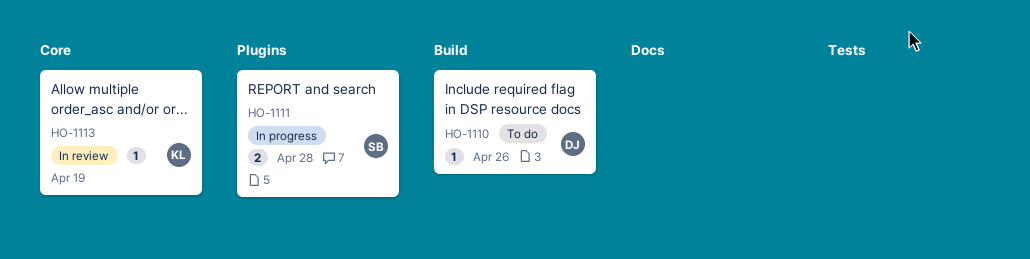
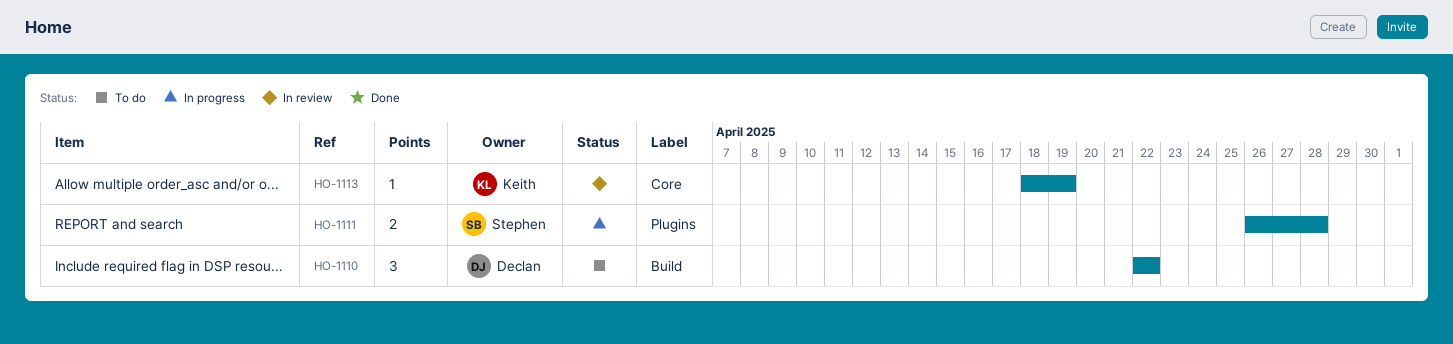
HO-1110, estimate: 1 -> 3
HO-1110, due: Apr 26 -> Apr 22

